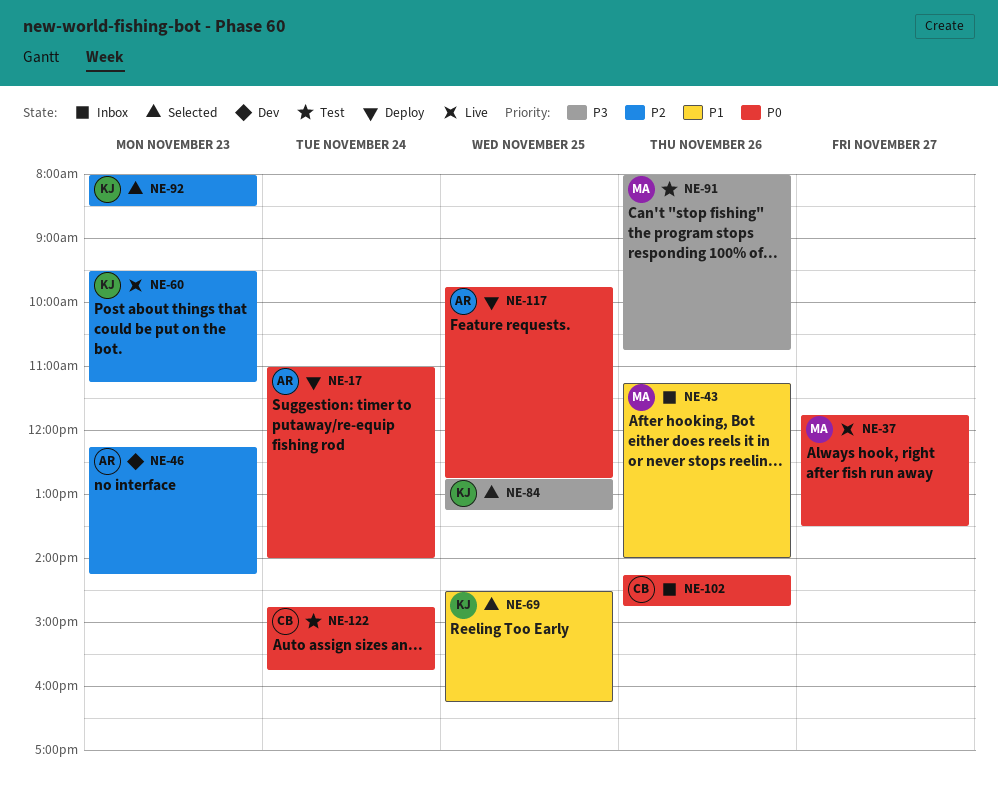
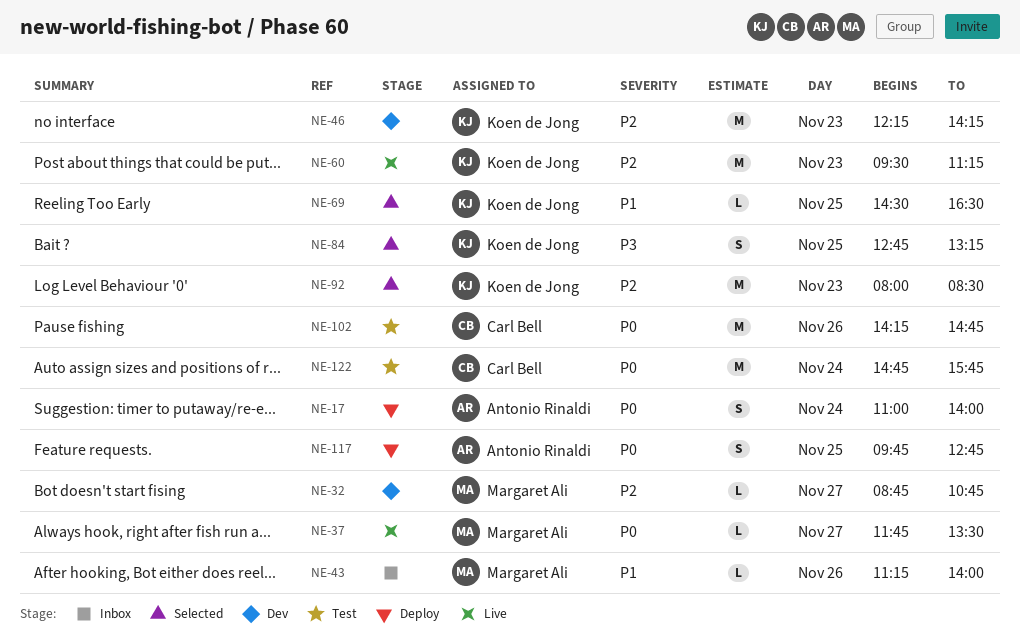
NE-32: none -> present
NE-46, owner: Antonio Rinaldi -> Koen de Jong
NE-69, ends: 16:15 -> 16:30
NE-91: present -> none
NE-102, status: Inbox -> Test

